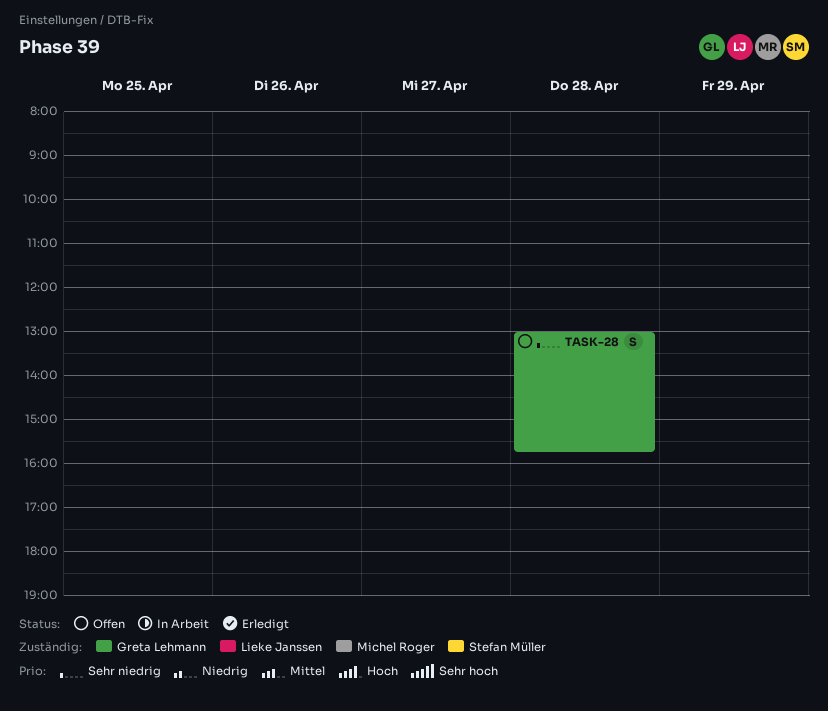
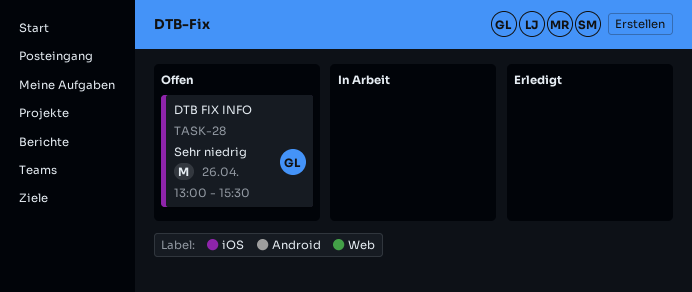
TASK-28, estimate: S -> M
TASK-28, day: Apr 28 -> Apr 26
TASK-28, ends: 15:45 -> 15:30

